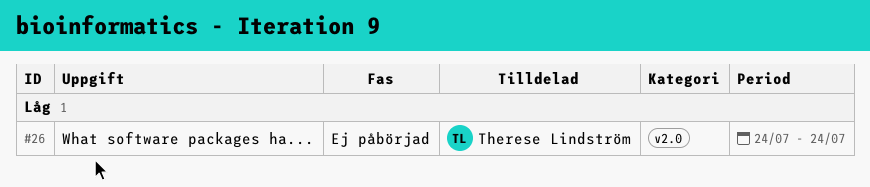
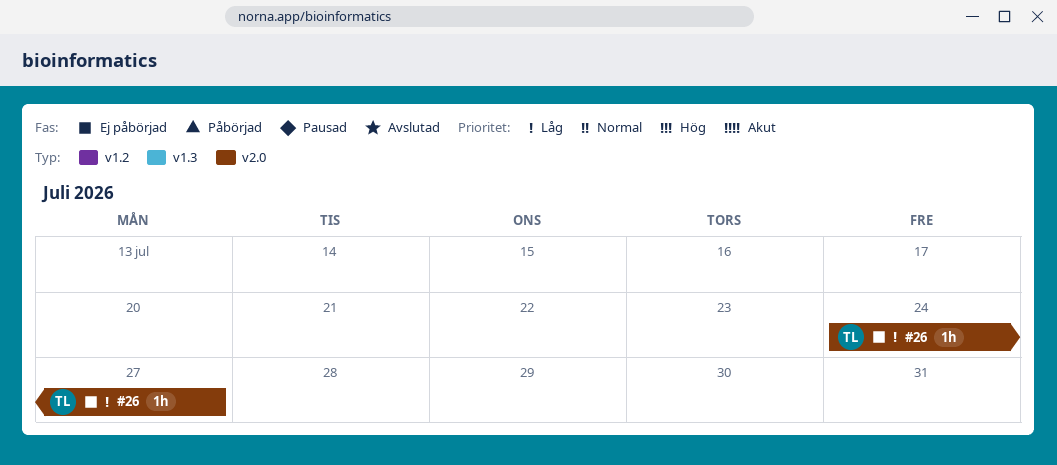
#26, due: Jul 24 -> Jul 27

